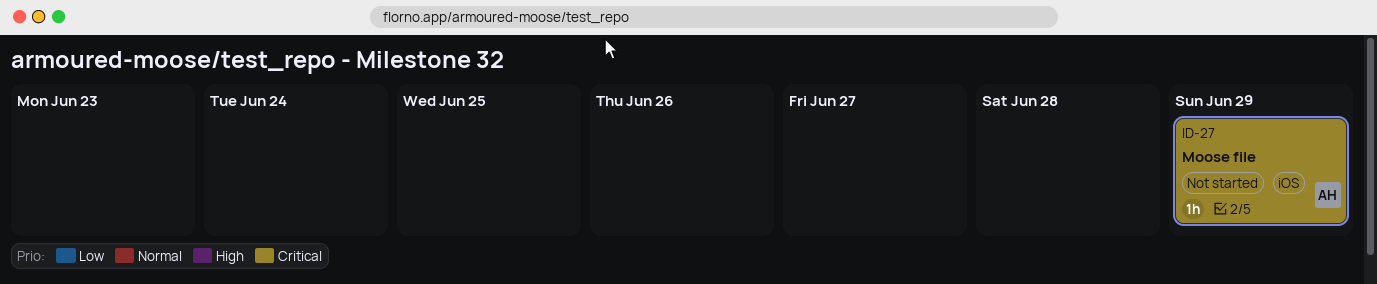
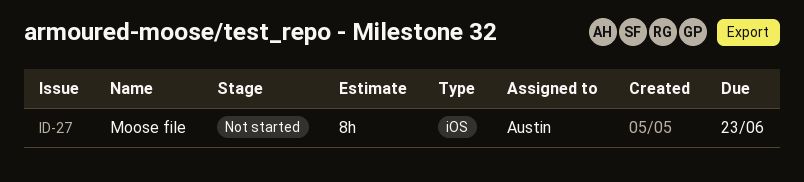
ID-27, estimate: 1h -> 8h
ID-27, due: Jun 29 -> Jun 23

